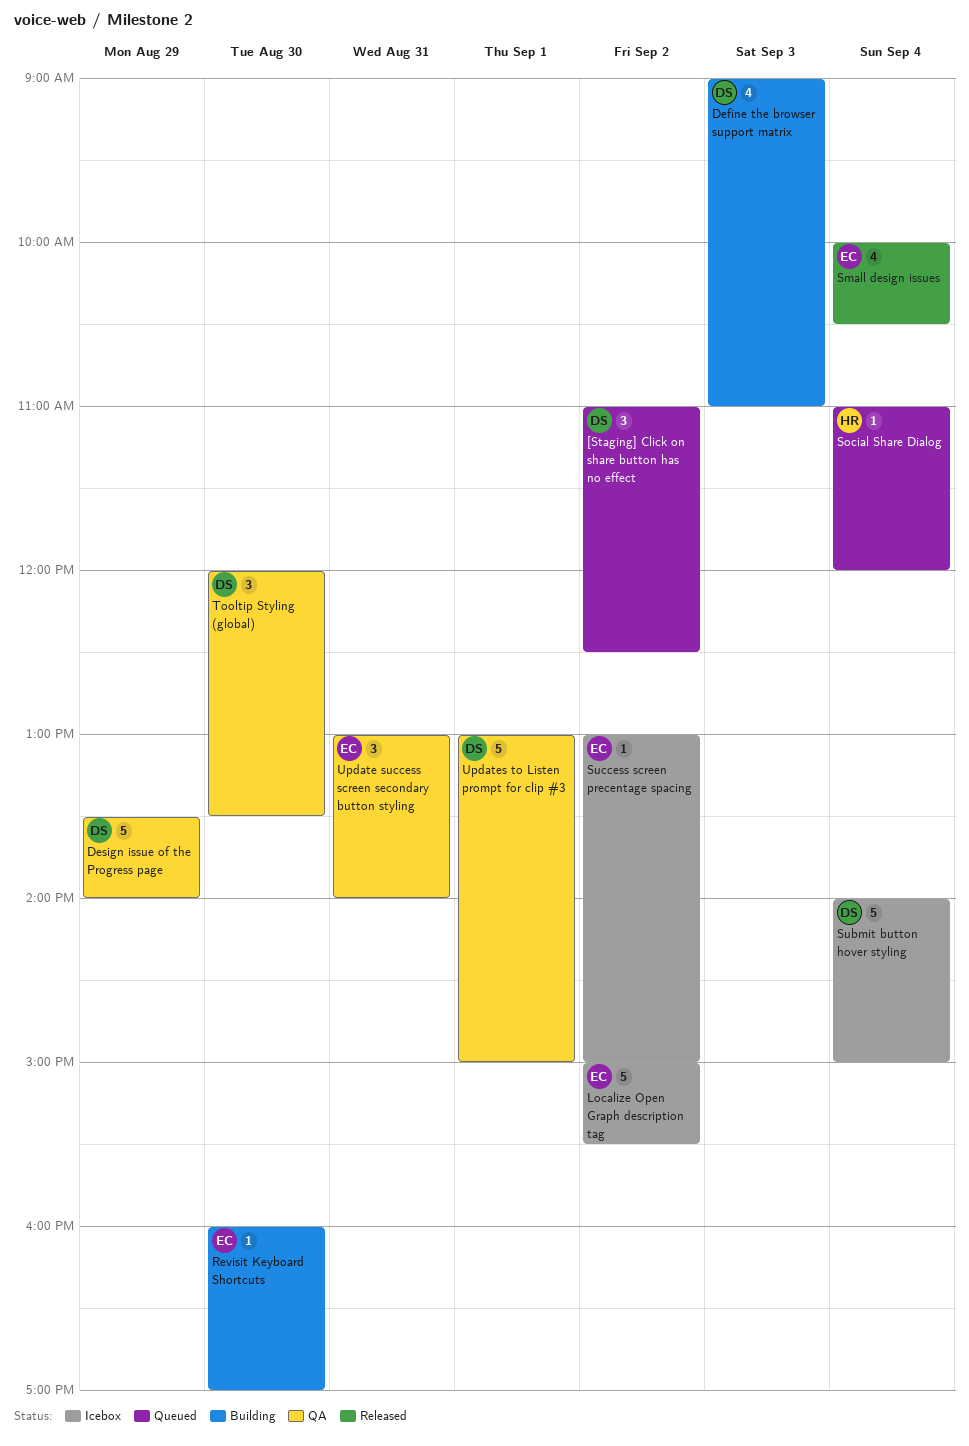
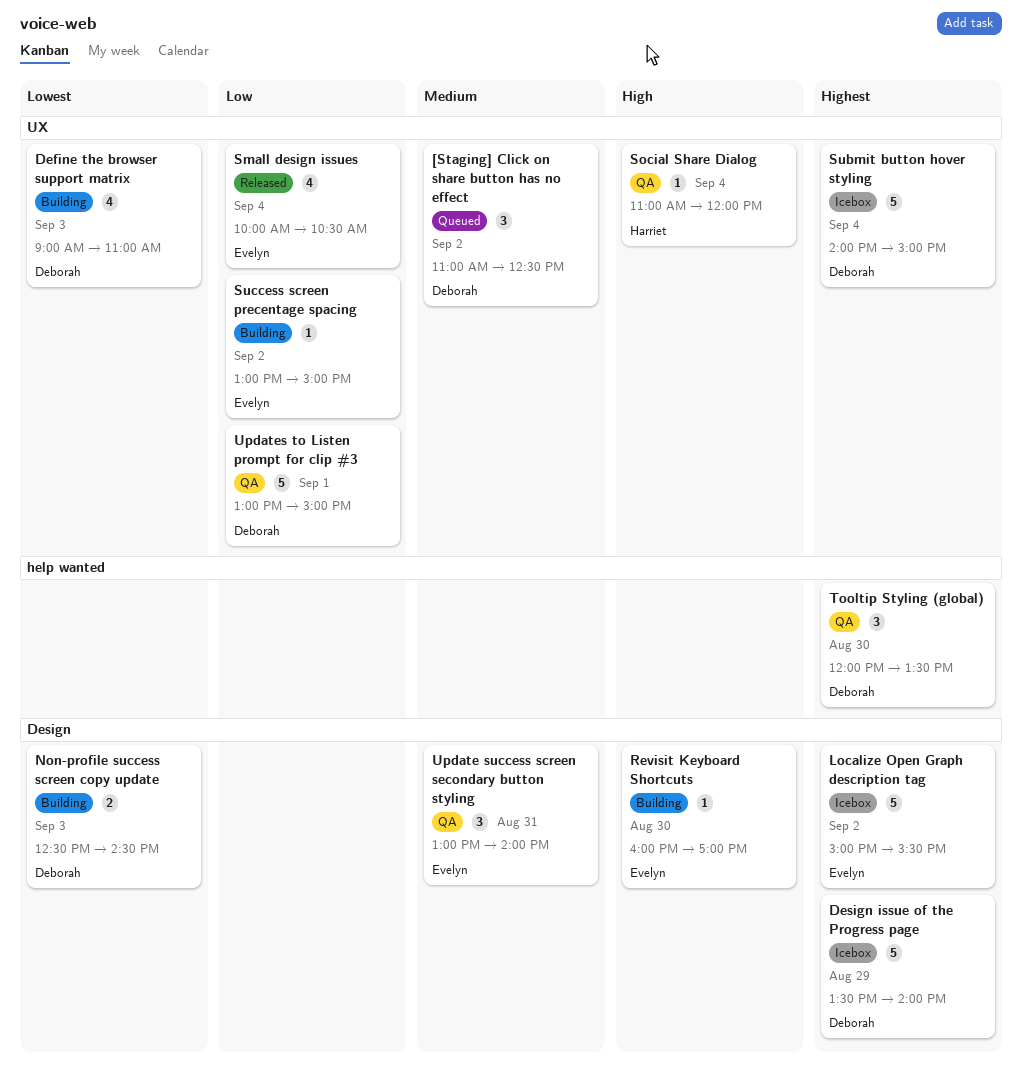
Design issue of the Progress page, status: QA -> Icebox
Non-profile success screen copy update: none -> present
Social Share Dialog, status: Queued -> QA
Success screen precentage spacing, status: Icebox -> Building

